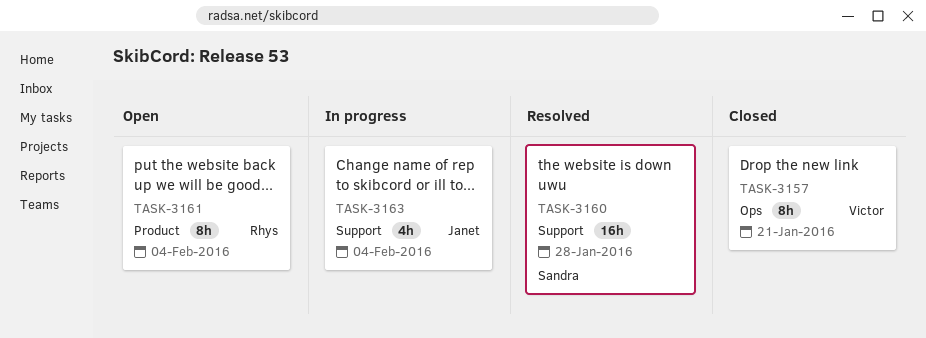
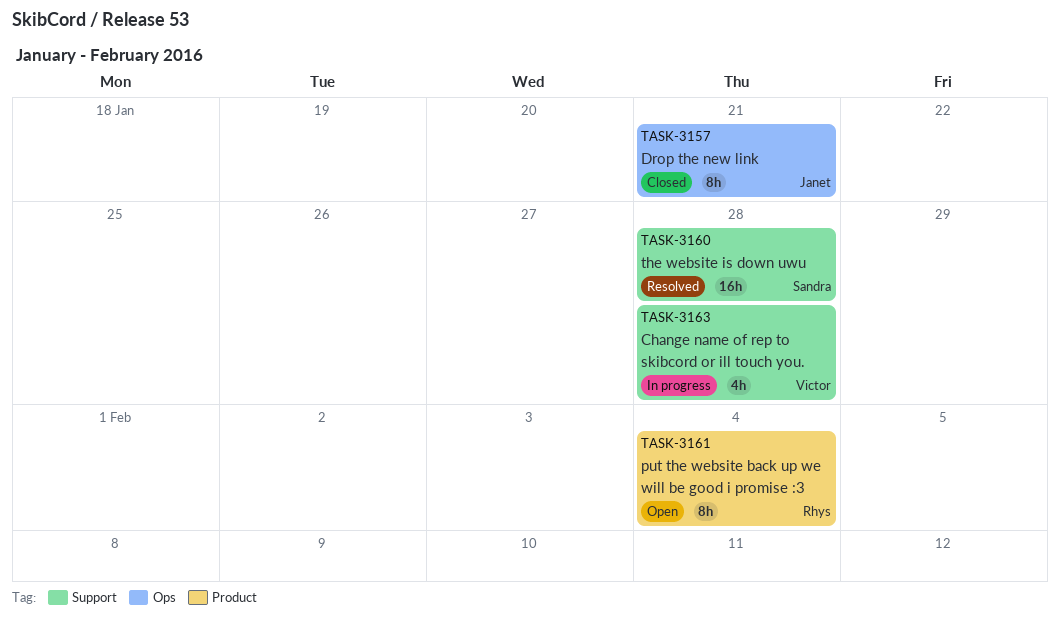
TASK-3157, owner: Victor -> Janet
TASK-3163, owner: Janet -> Victor
TASK-3163, due: Feb 4 -> Jan 28

